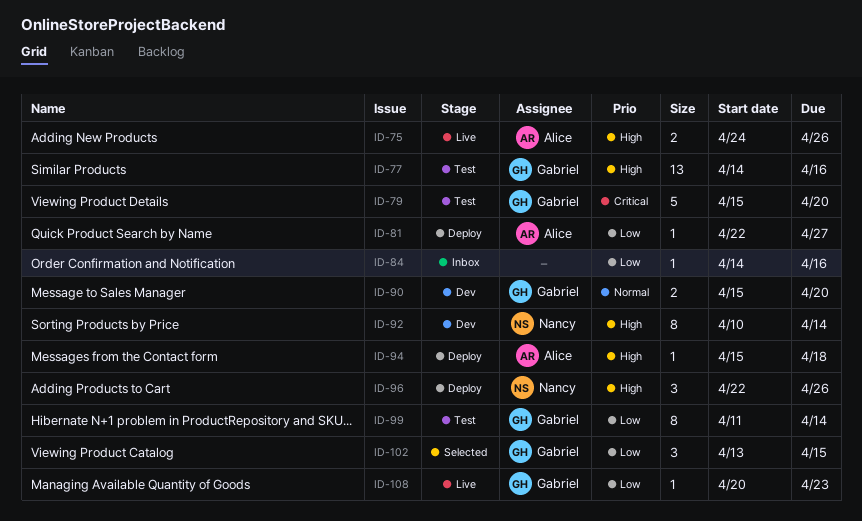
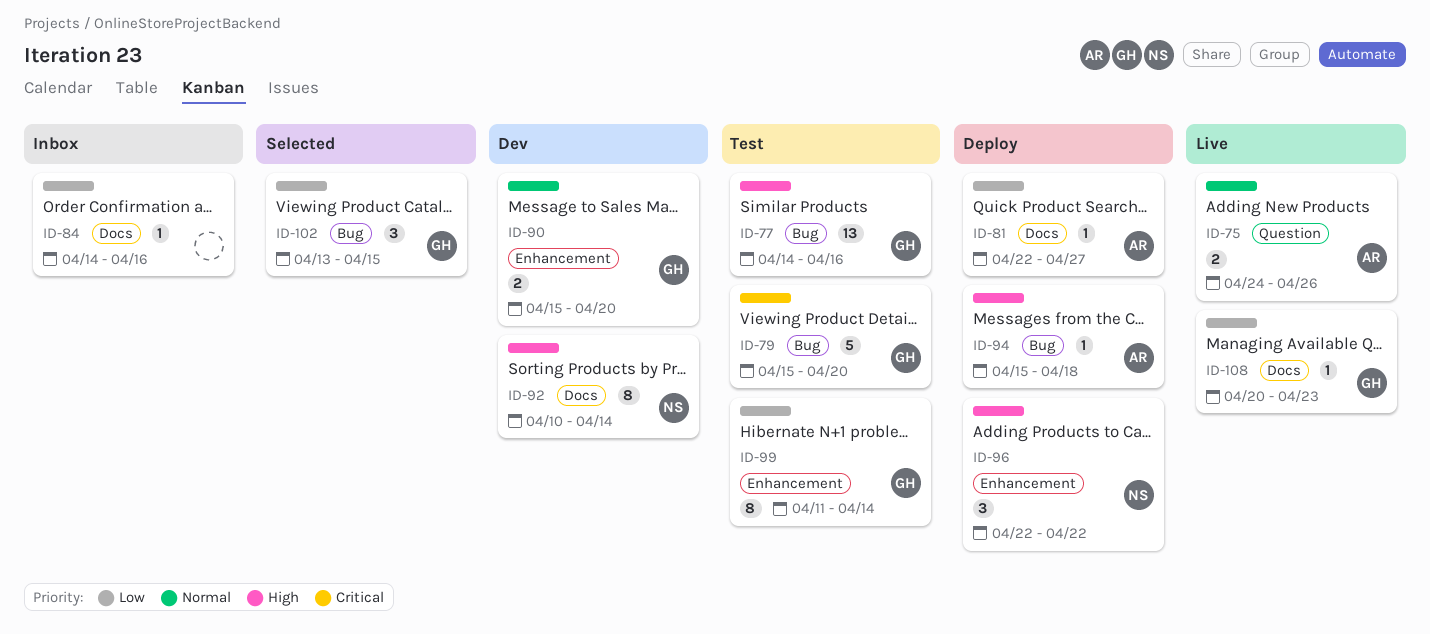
ID-75, priority: High -> Normal
ID-96, due: Apr 26 -> Apr 22

